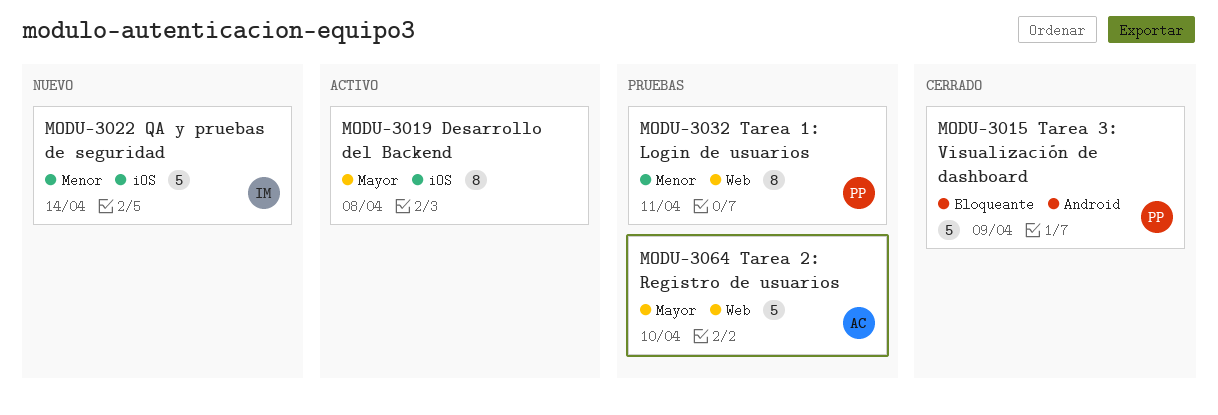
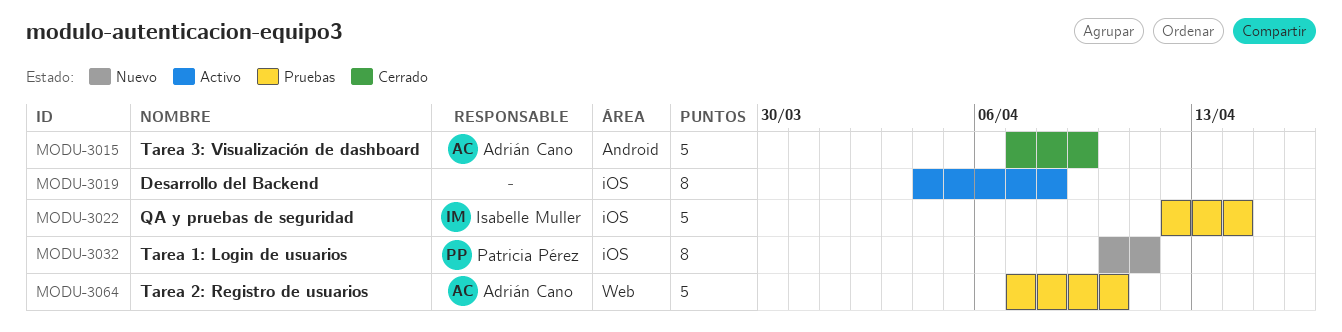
MODU-3015, owner: Patricia Pérez -> Adrián Cano
MODU-3022, status: Nuevo -> Pruebas
MODU-3032, status: Pruebas -> Nuevo
MODU-3032, label: Web -> iOS

